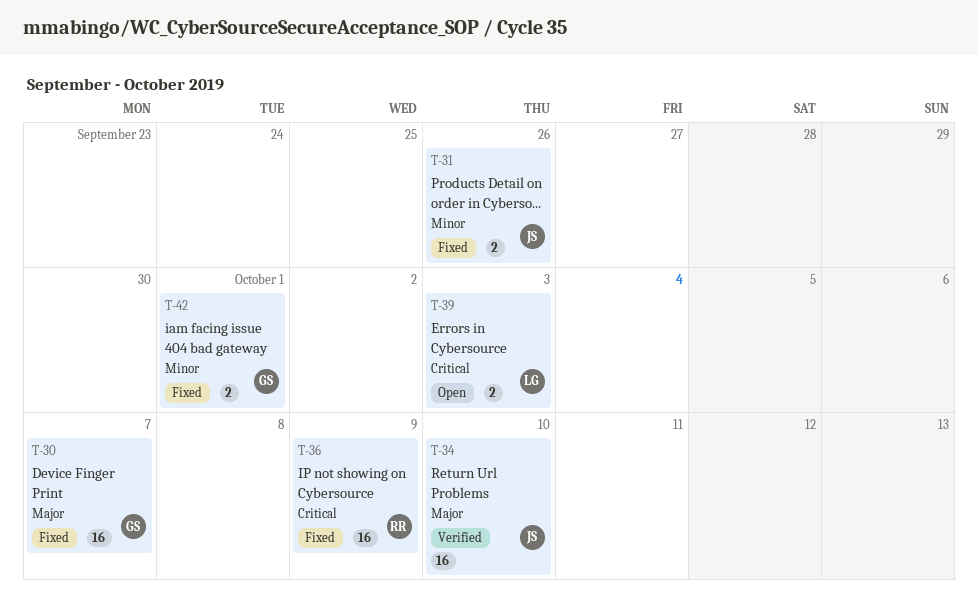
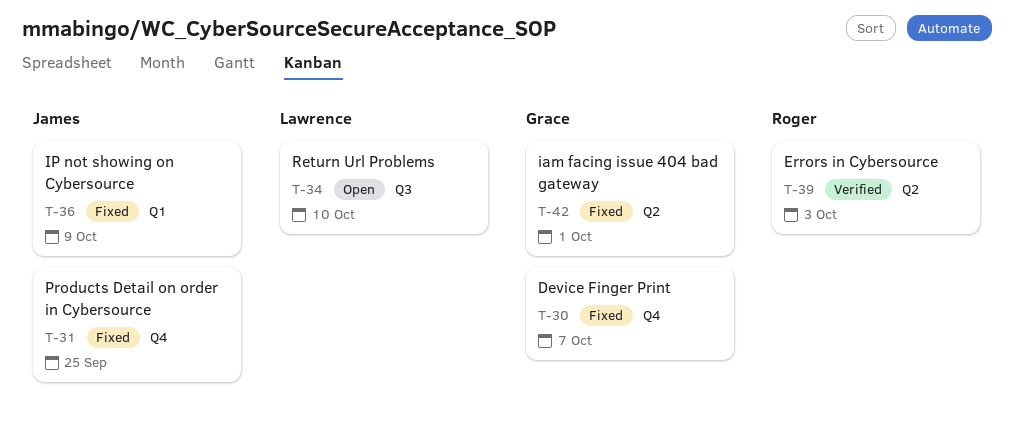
T-31, due: Sep 26 -> Sep 25
T-34, status: Verified -> Open
T-34, owner: James -> Lawrence
T-36, owner: Roger -> James
T-39, status: Open -> Verified
T-39, owner: Lawrence -> Roger

